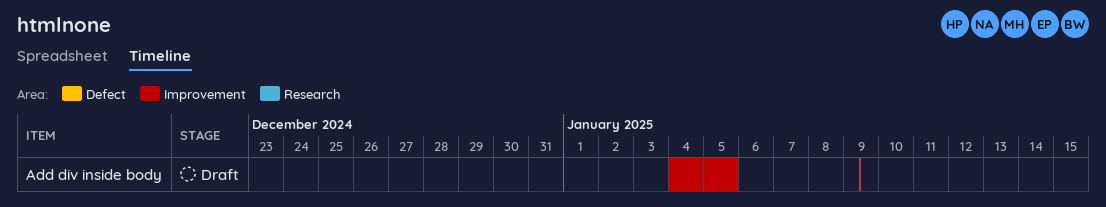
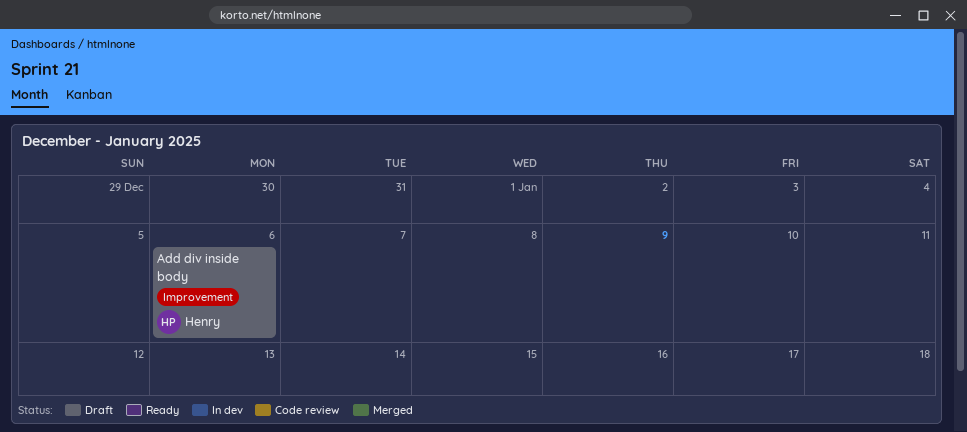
Add div inside body, due: Jan 5 -> Jan 6

